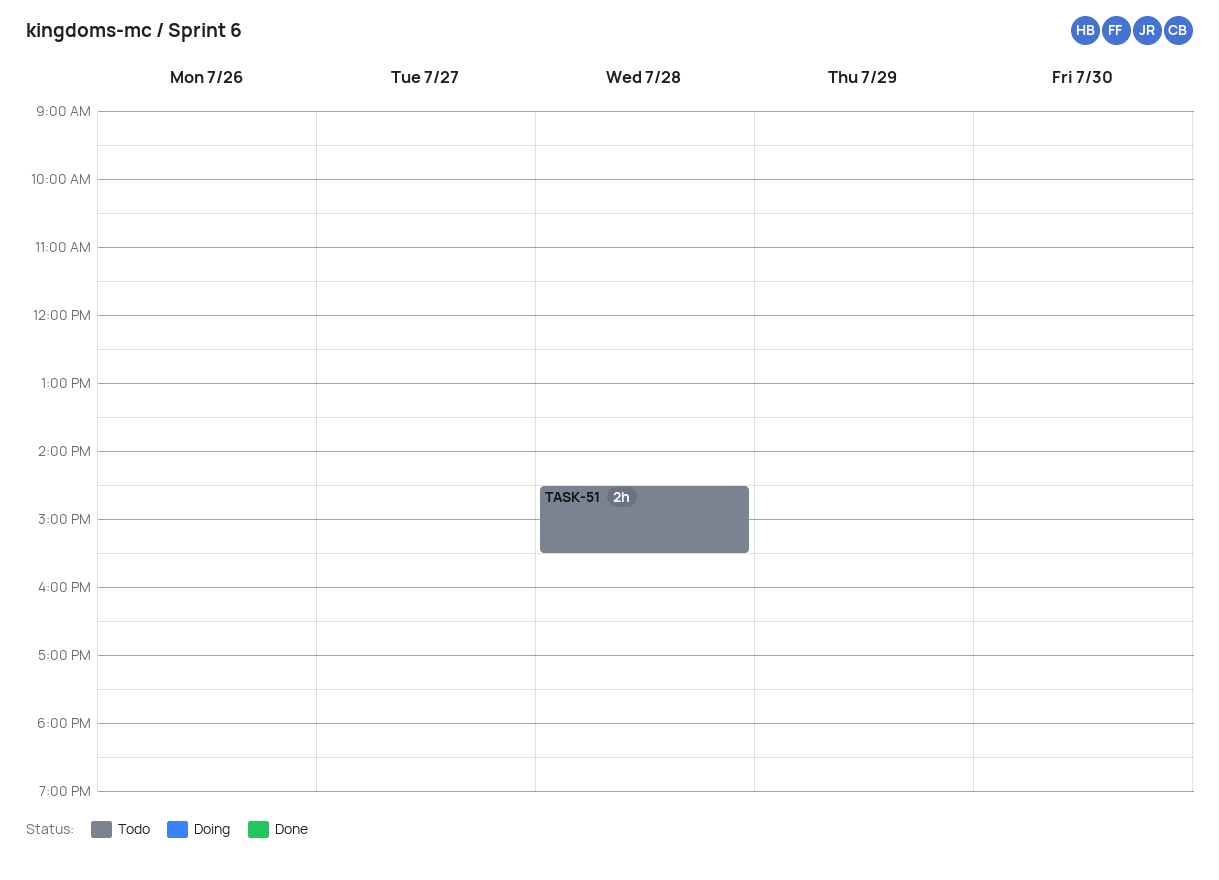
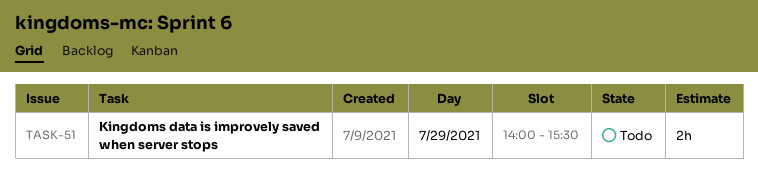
TASK-51, day: Jul 28 -> Jul 29
TASK-51, begins: 14:30 -> 14:00

